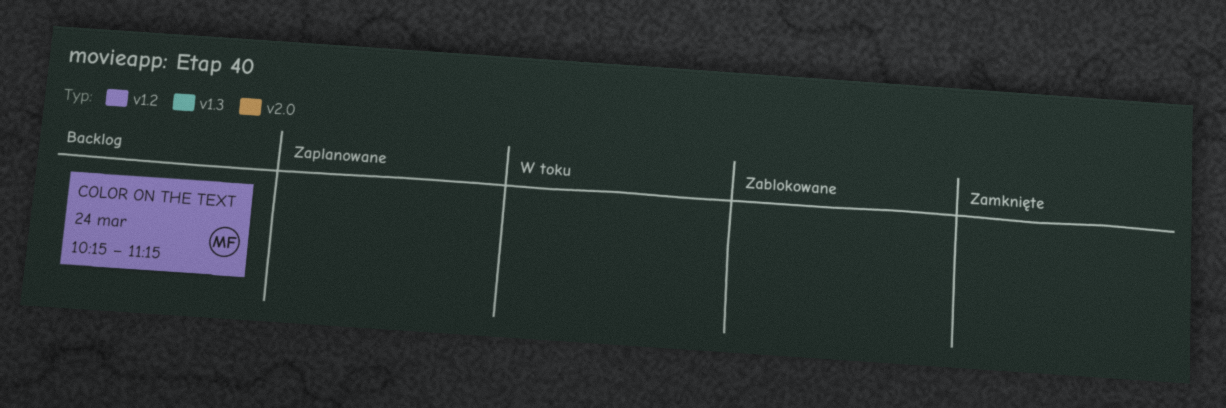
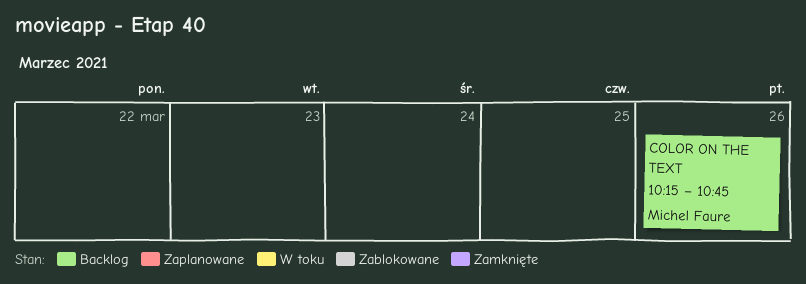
COLOR ON THE TEXT, day: Mar 24 -> Mar 26
COLOR ON THE TEXT, ends: 11:15 -> 10:45

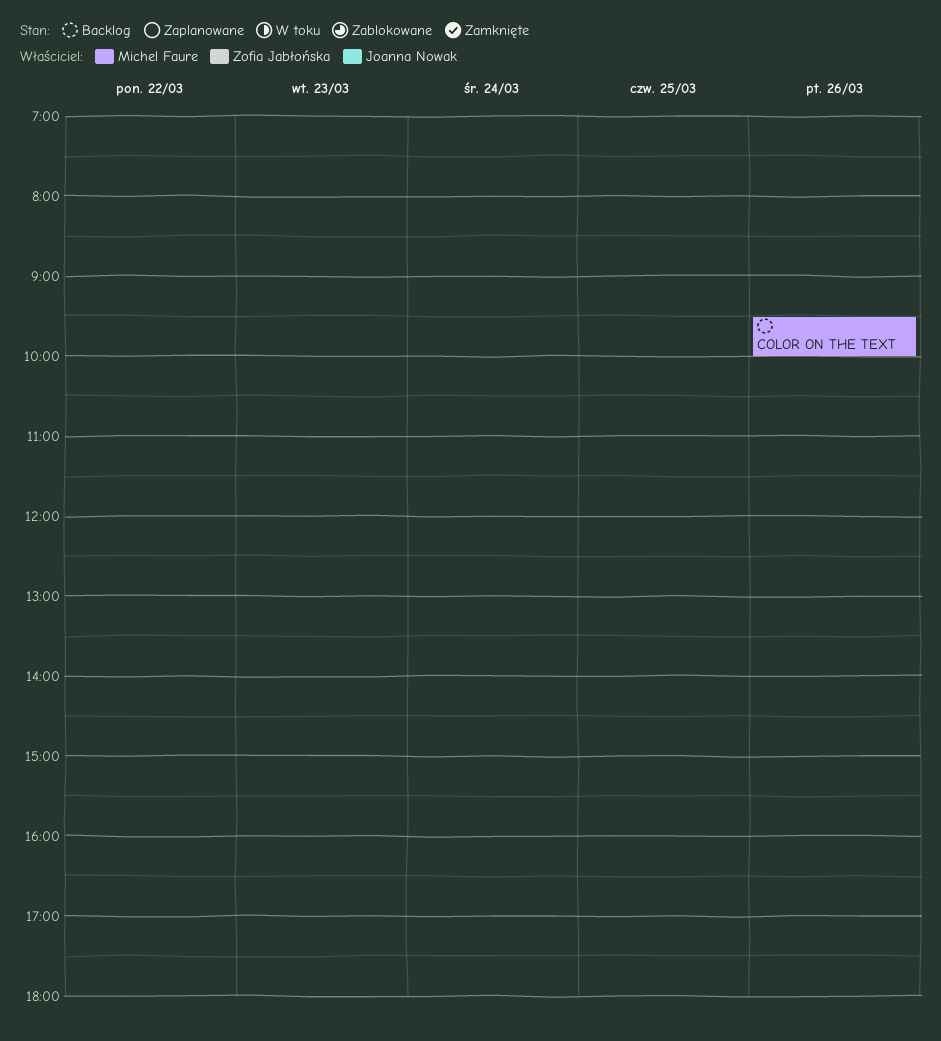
COLOR ON THE TEXT, begins: 10:15 -> 09:30
COLOR ON THE TEXT, ends: 10:45 -> 10:00

